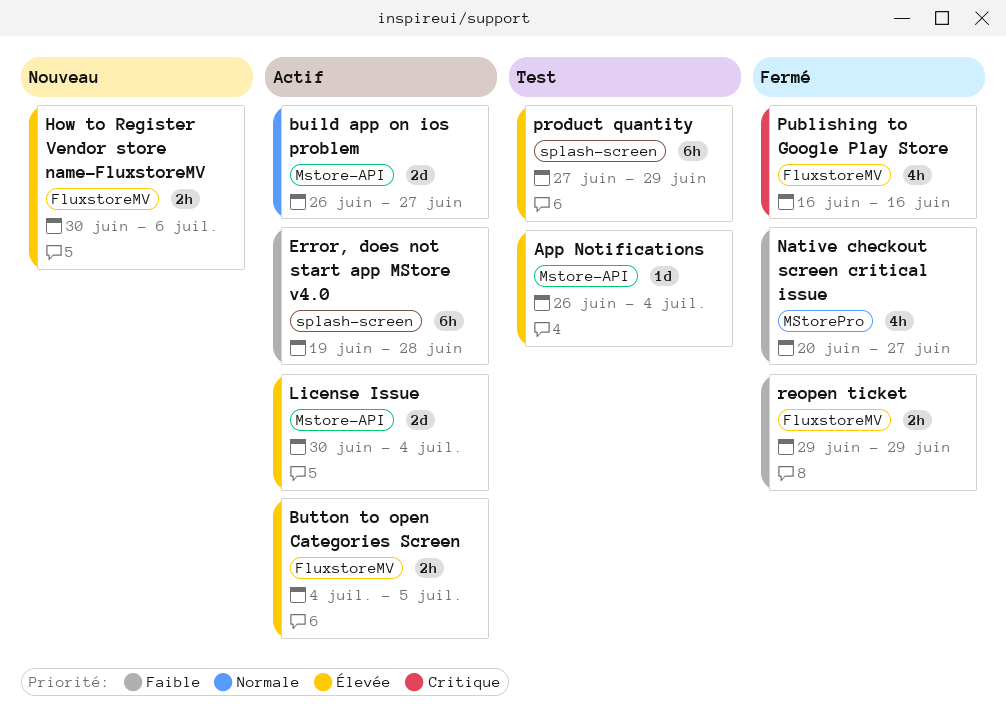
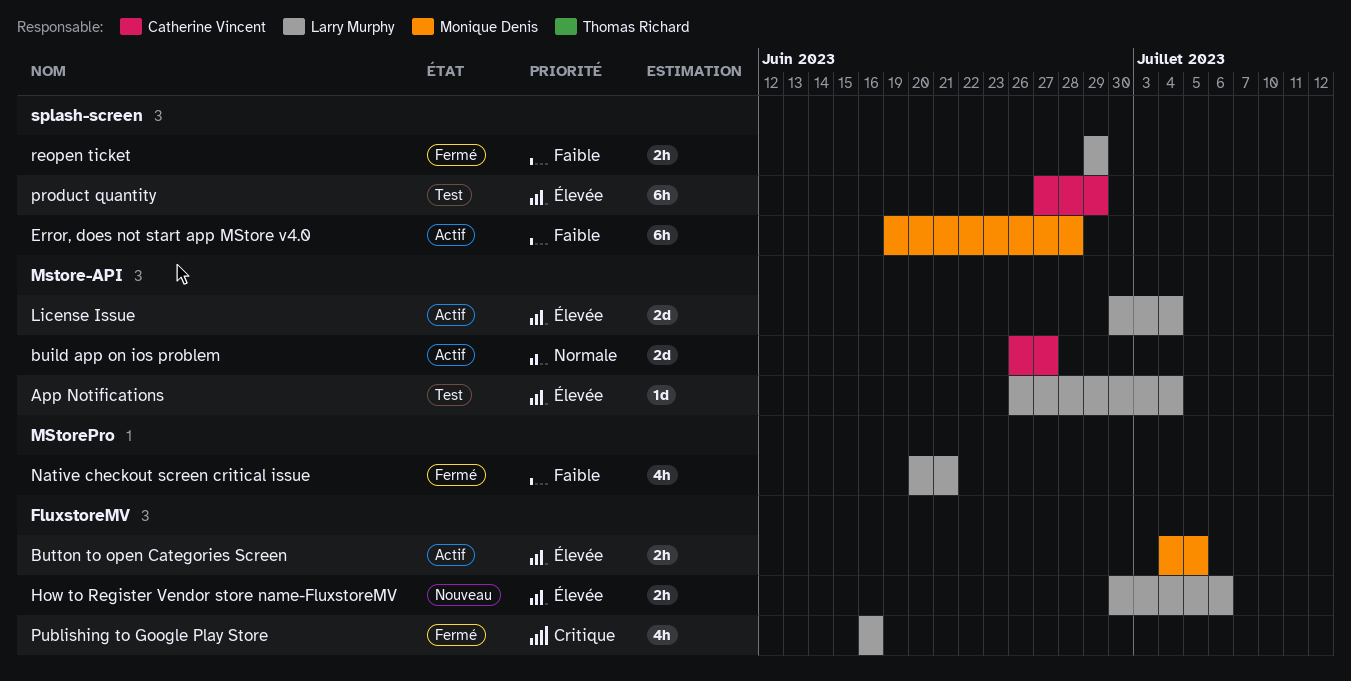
Native checkout screen critical issue, due: Jun 27 -> Jun 21
reopen ticket, label: FluxstoreMV -> splash-screen

